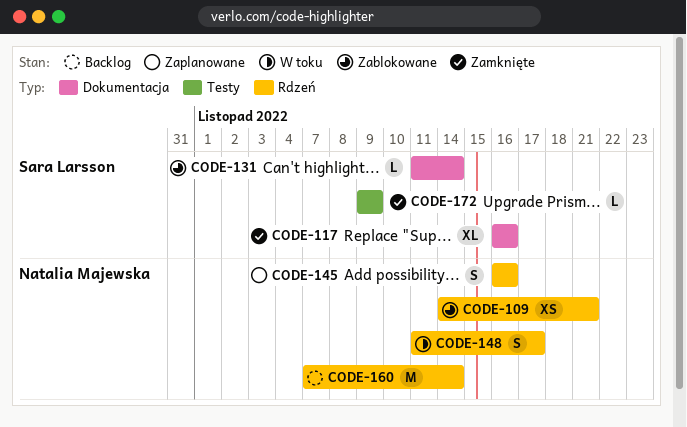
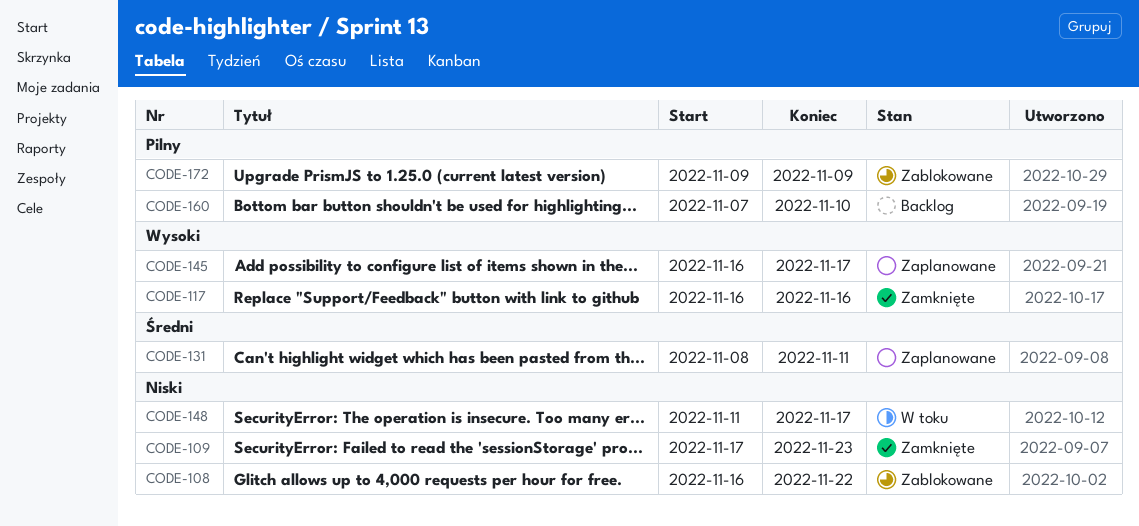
CODE-108: none -> present
CODE-109, status: Zablokowane -> Zamknięte
CODE-109, start: Nov 14 -> Nov 17
CODE-109, due: Nov 21 -> Nov 23
CODE-131, status: Zablokowane -> Zaplanowane
CODE-131, start: Nov 11 -> Nov 8
CODE-131, due: Nov 14 -> Nov 11
CODE-145, due: Nov 16 -> Nov 17
CODE-160, due: Nov 14 -> Nov 10
CODE-172, status: Zamknięte -> Zablokowane

